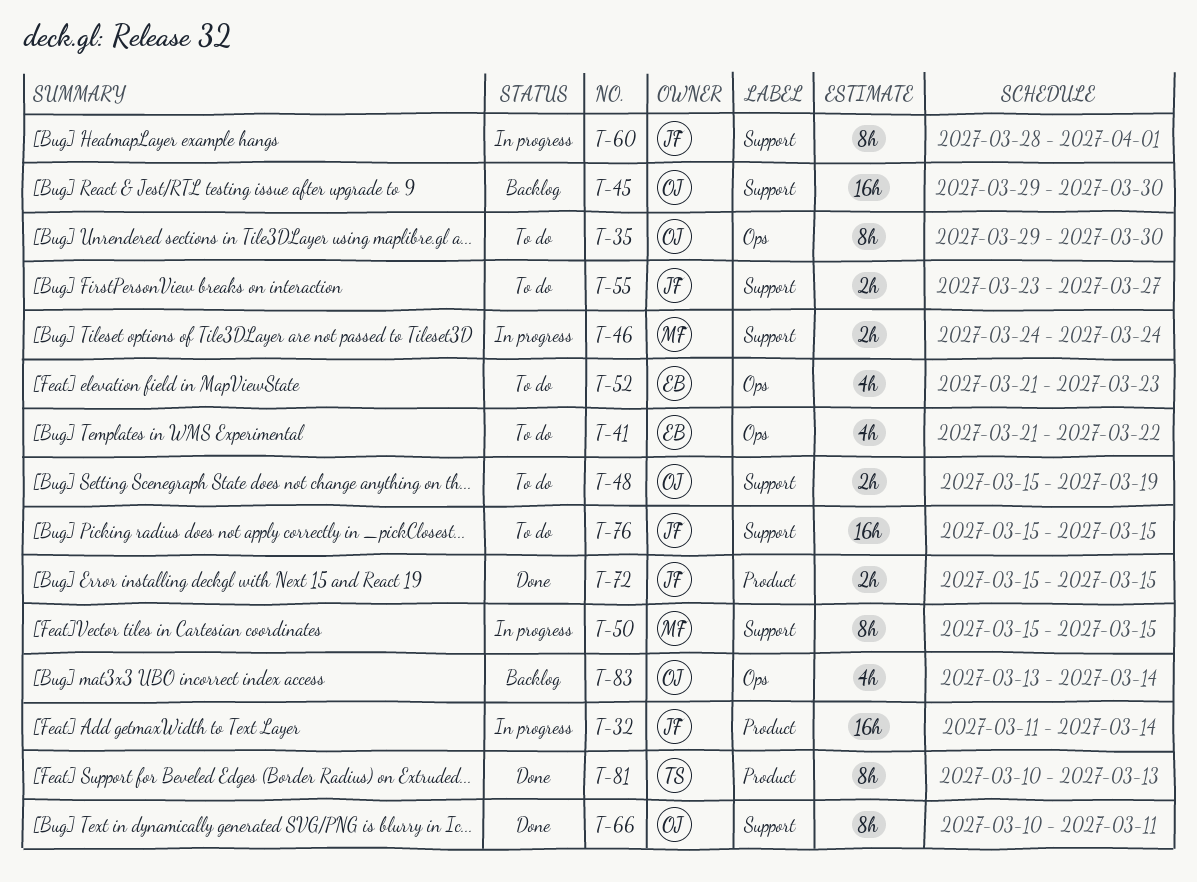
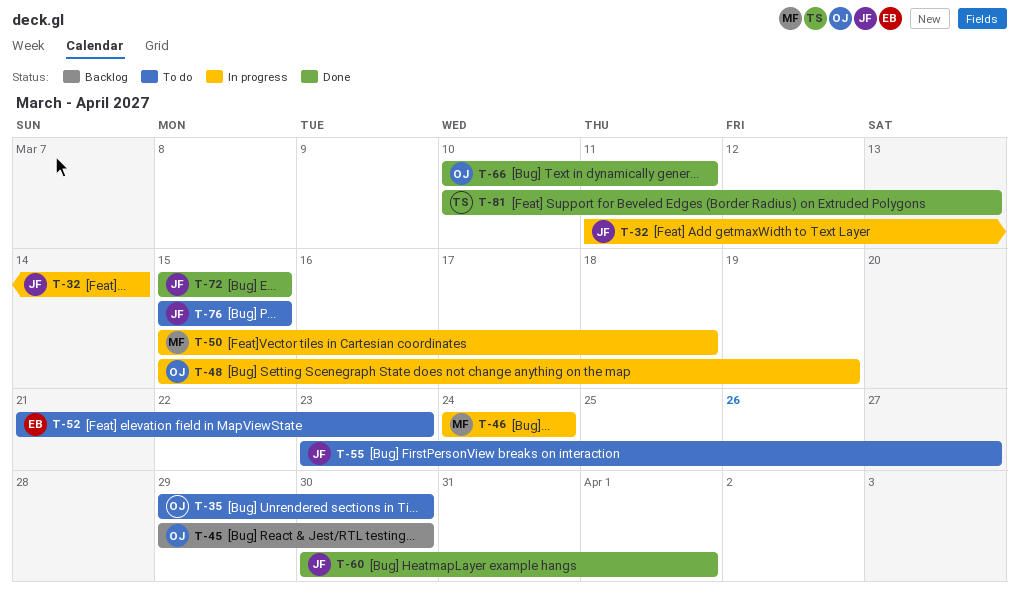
T-41: present -> none
T-48, status: To do -> In progress
T-50, due: Mar 15 -> Mar 18
T-60, status: In progress -> Done
T-60, start: Mar 28 -> Mar 30
T-83: present -> none

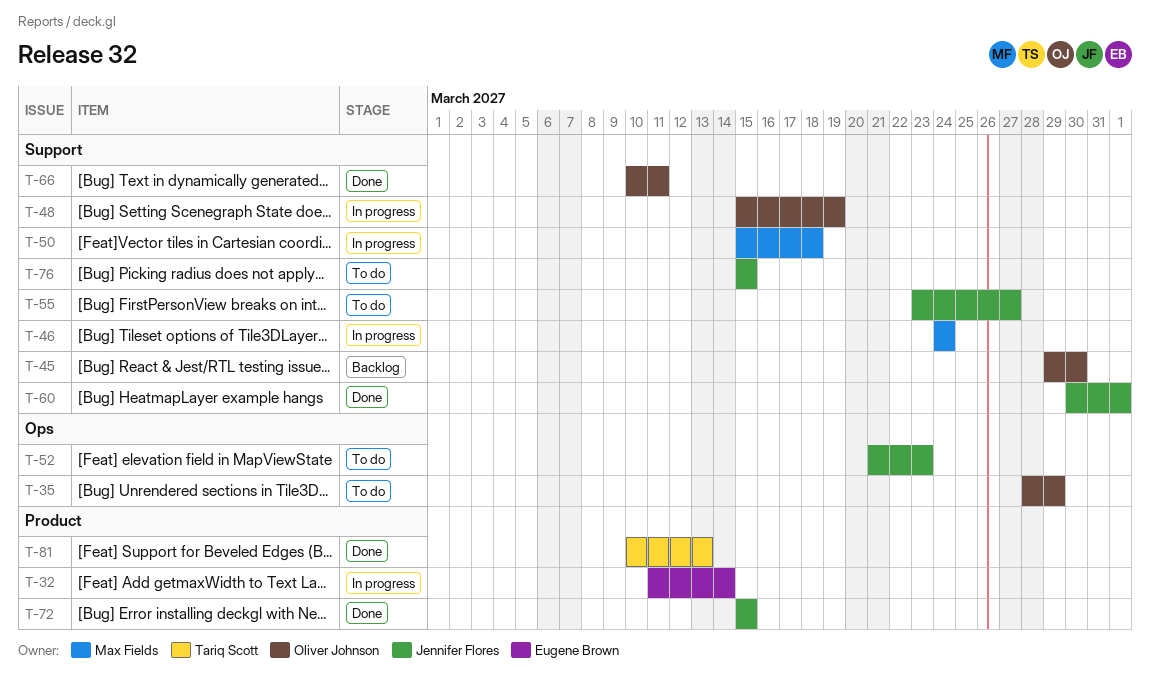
T-32, owner: Jennifer Flores -> Eugene Brown
T-35, start: Mar 29 -> Mar 28
T-35, due: Mar 30 -> Mar 29
T-52, owner: Eugene Brown -> Jennifer Flores

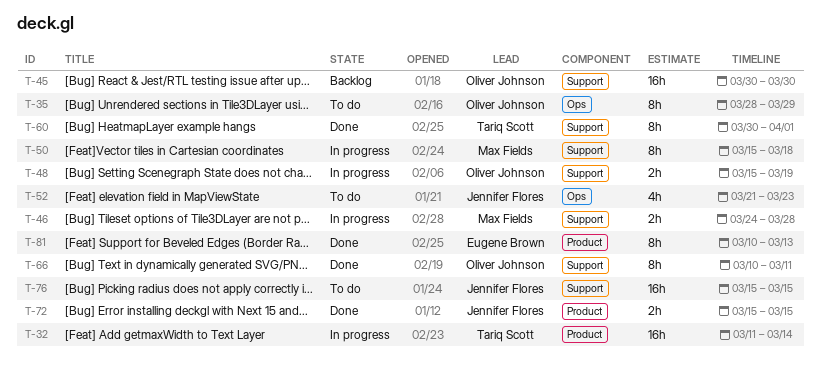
T-32, owner: Eugene Brown -> Tariq Scott
T-45, start: Mar 29 -> Mar 30
T-46, due: Mar 24 -> Mar 28
T-55: present -> none
T-60, owner: Jennifer Flores -> Tariq Scott
T-81, owner: Tariq Scott -> Eugene Brown

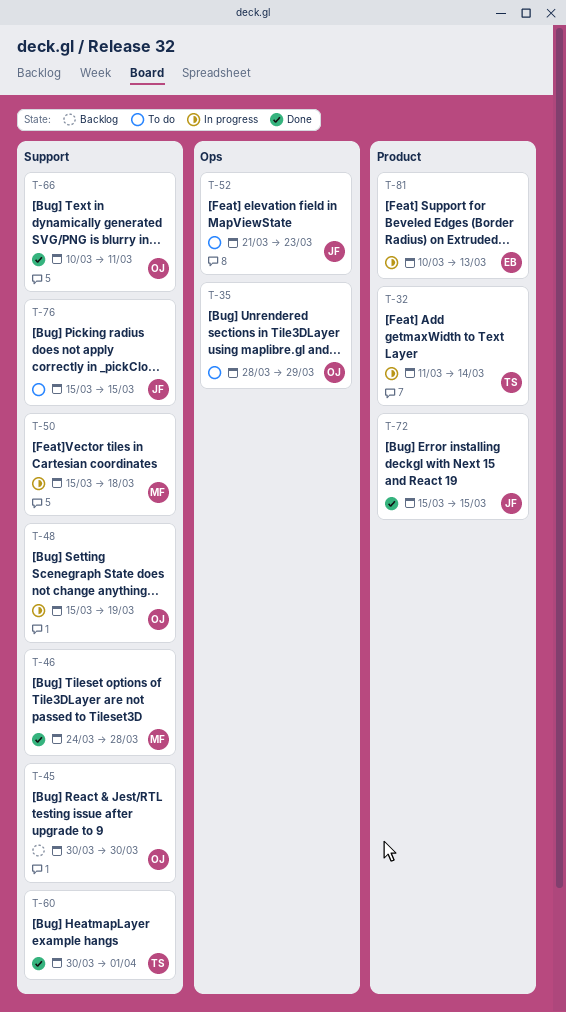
T-46, status: In progress -> Done
T-81, status: Done -> In progress

